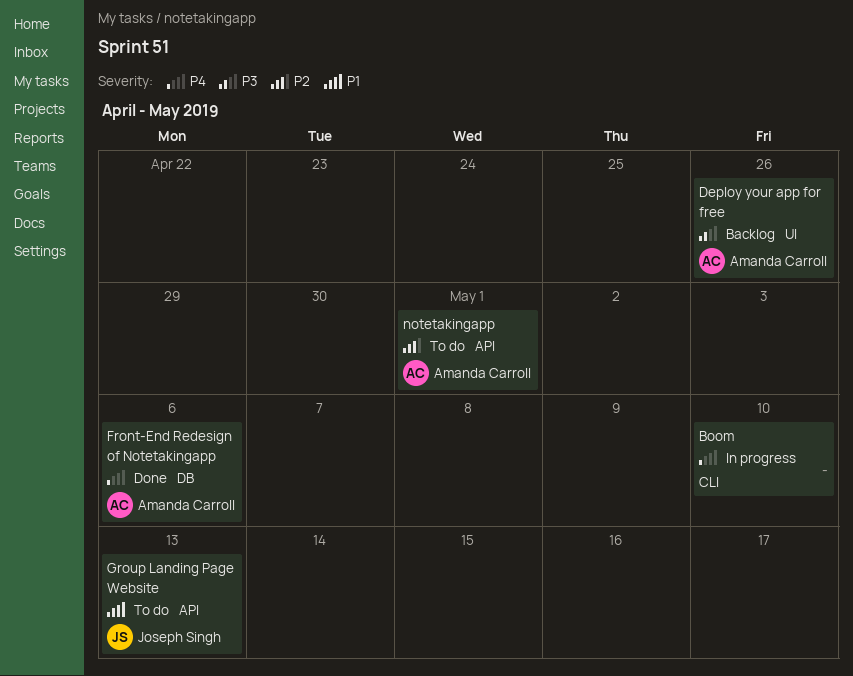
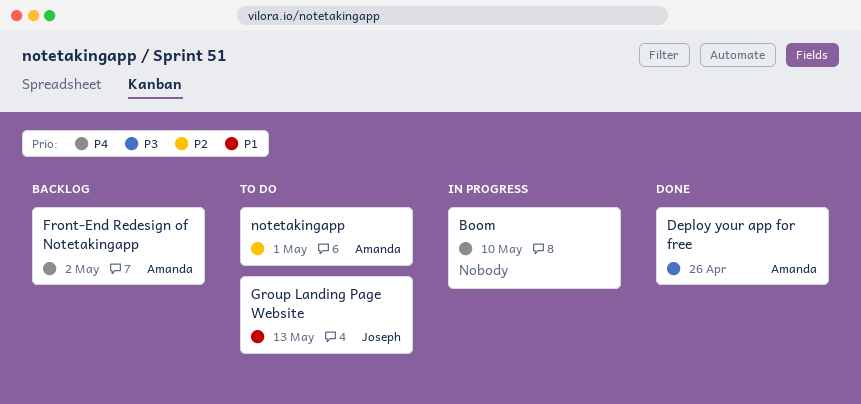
Deploy your app for free, status: Backlog -> Done
Front-End Redesign of Notetakingapp, status: Done -> Backlog
Front-End Redesign of Notetakingapp, due: May 6 -> May 2

